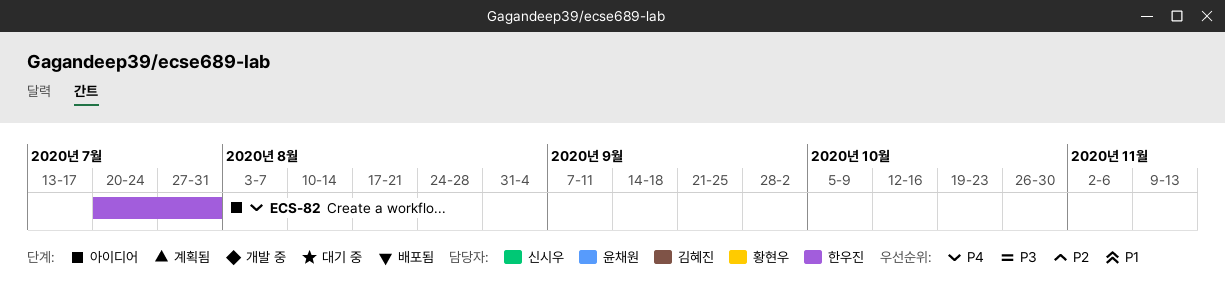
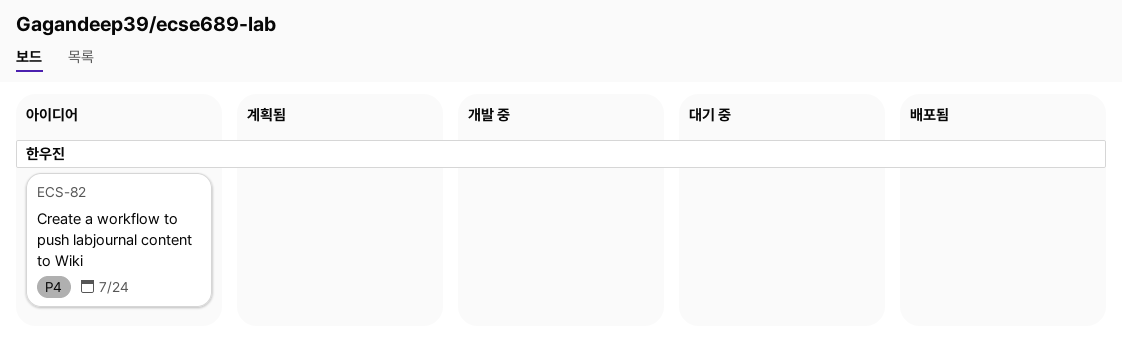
ECS-82, due: Jul 31 -> Jul 24

